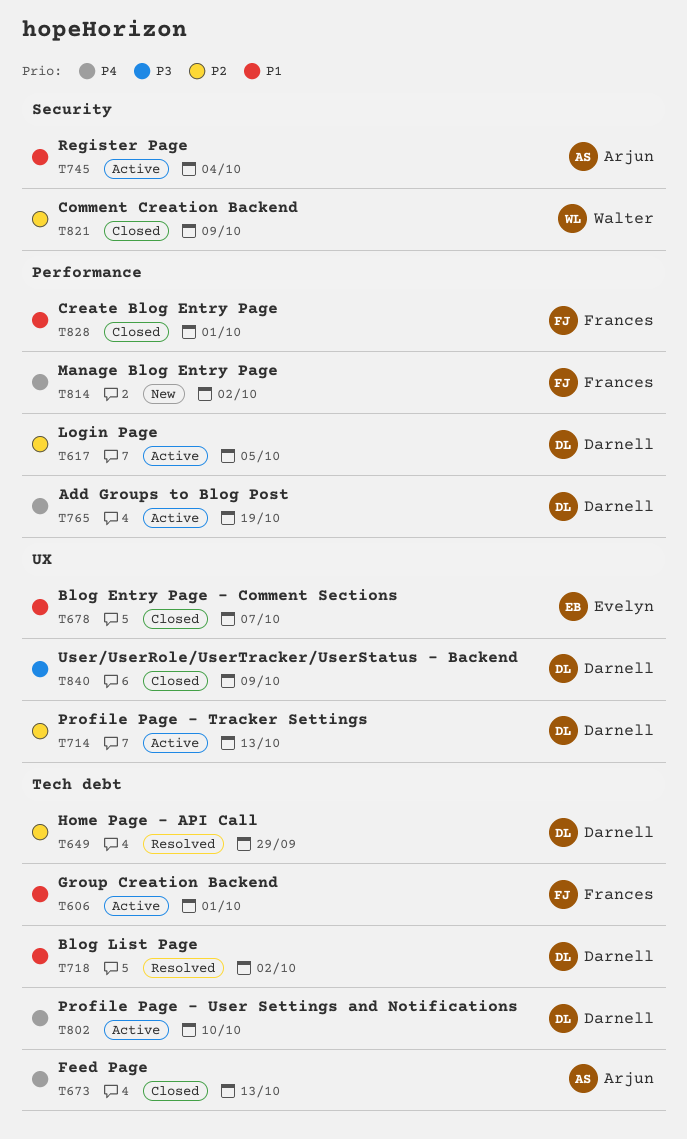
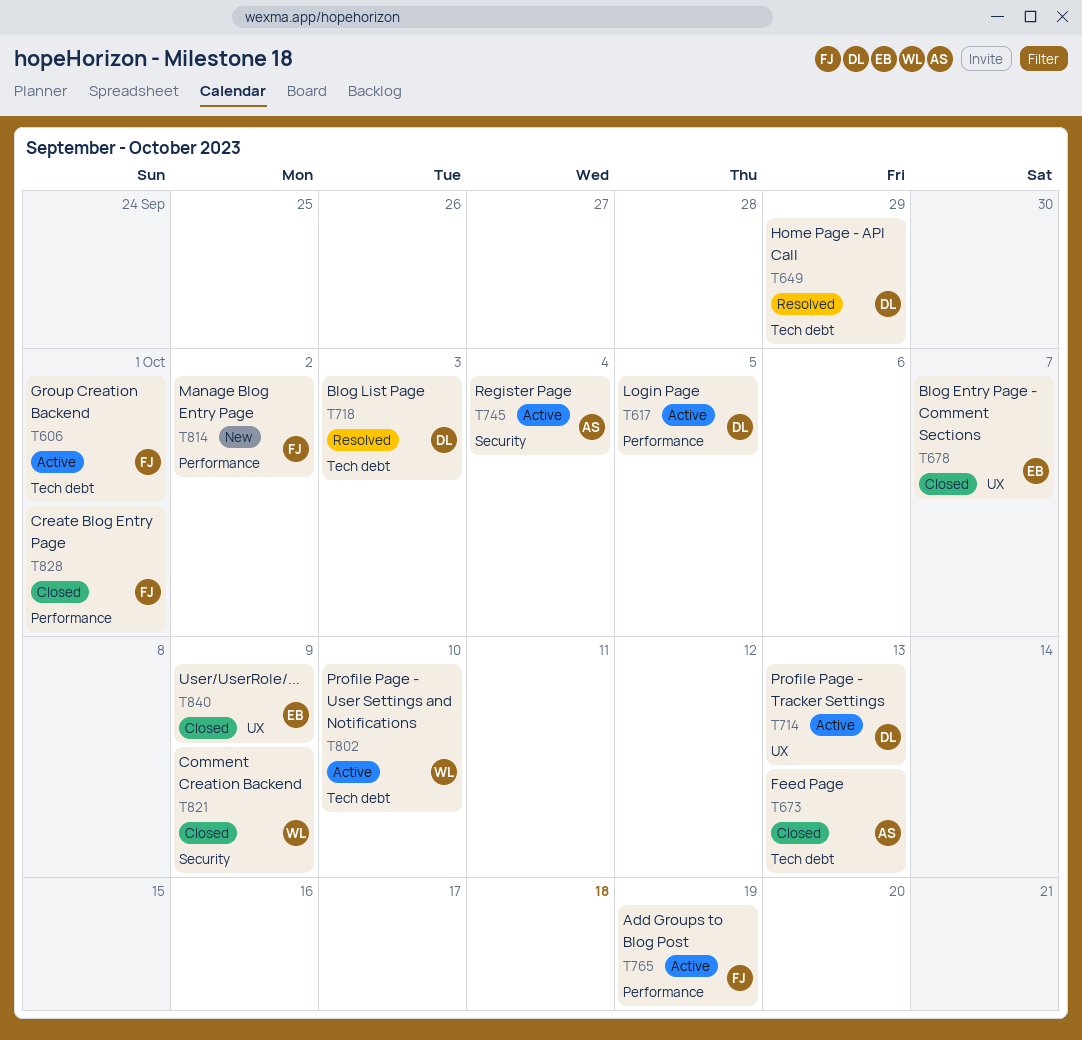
T718, due: Oct 2 -> Oct 3
T765, owner: Darnell -> Frances
T802, owner: Darnell -> Walter
T840, owner: Darnell -> Evelyn

